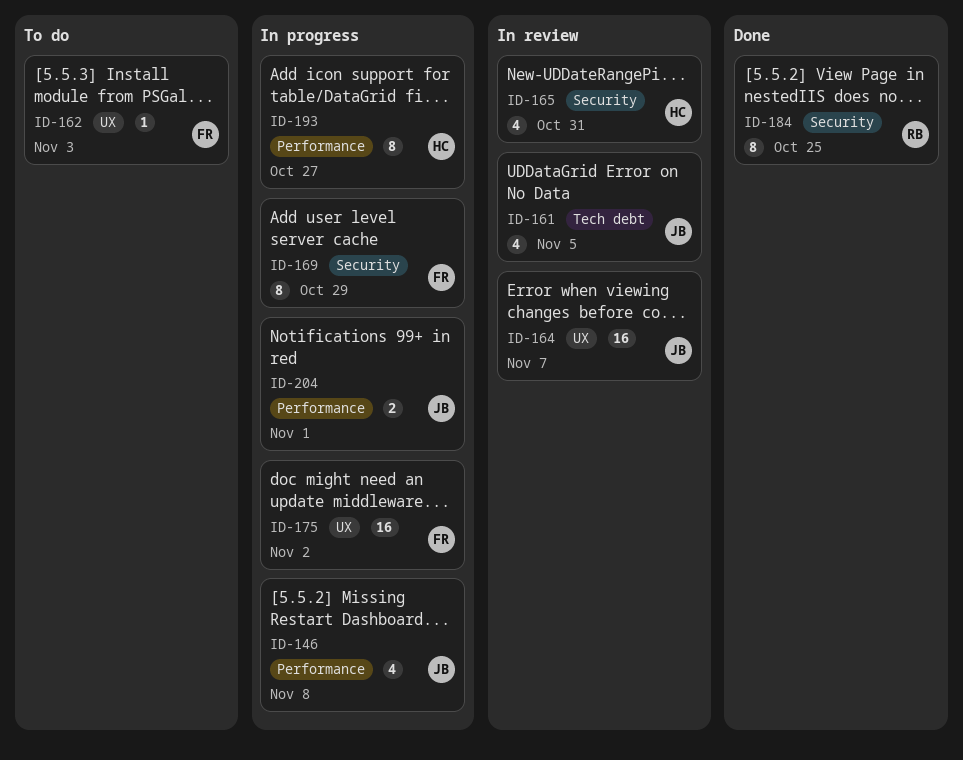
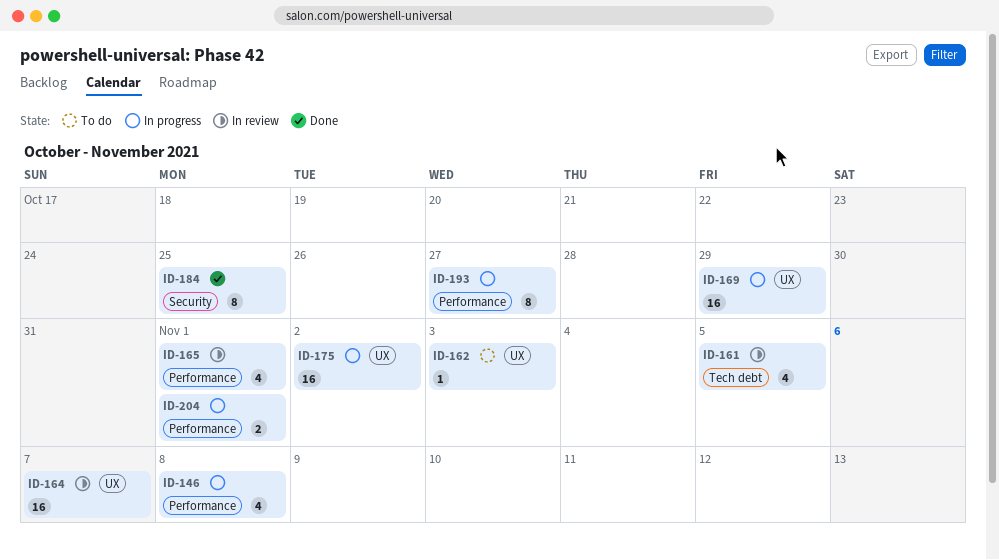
ID-165, label: Security -> Performance
ID-165, due: Oct 31 -> Nov 1
ID-169, label: Security -> UX
ID-169, estimate: 8 -> 16

